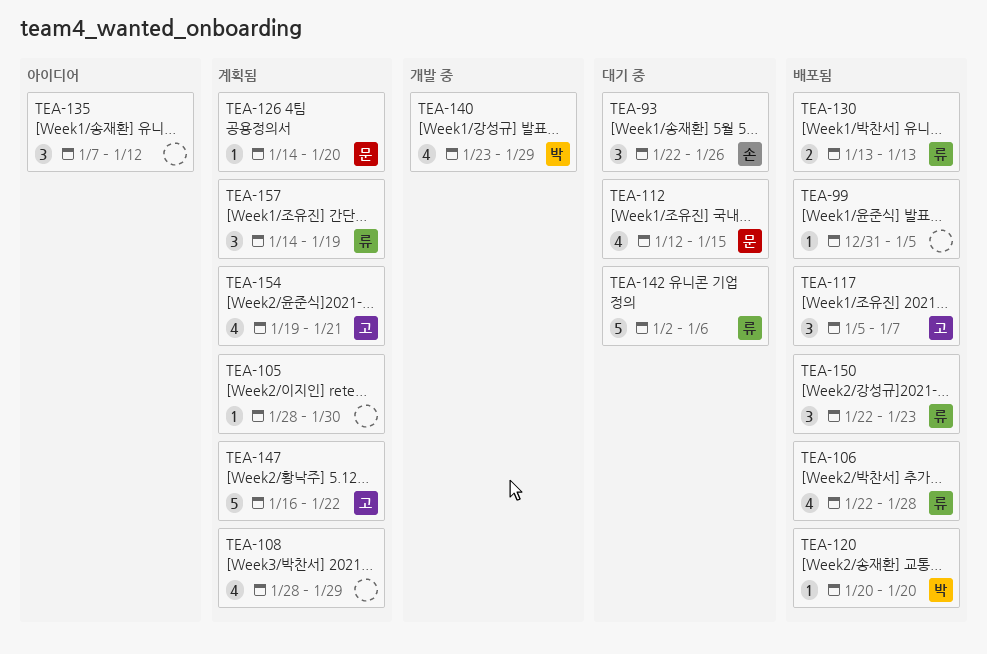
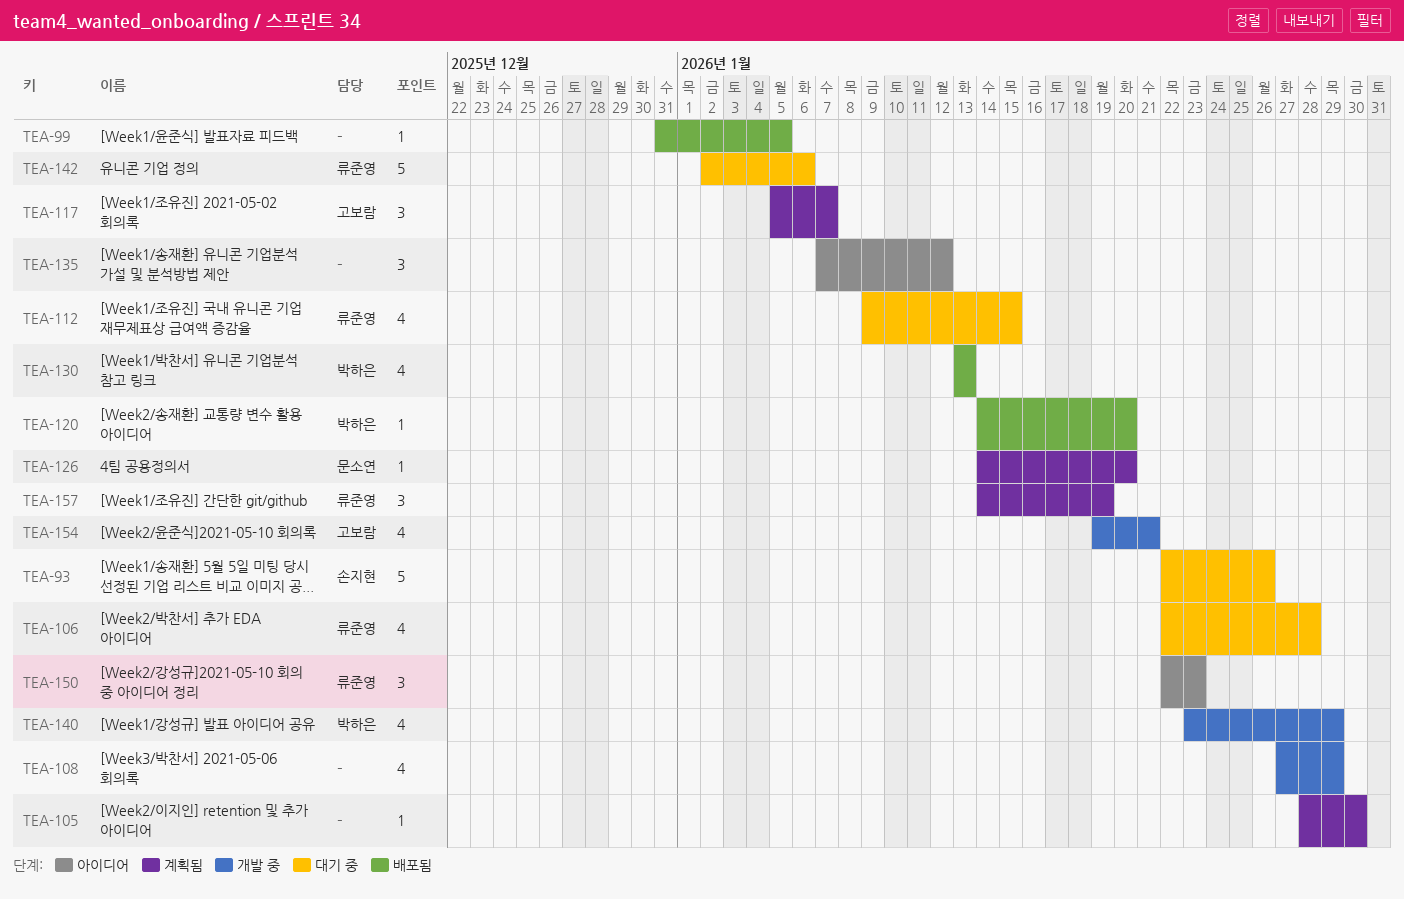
TEA-93, estimate: 3 -> 5
TEA-106, status: 배포됨 -> 대기 중
TEA-108, status: 계획됨 -> 개발 중
TEA-108, start: Jan 28 -> Jan 27
TEA-112, owner: 문소연 -> 류준영
TEA-112, start: Jan 12 -> Jan 9
TEA-117, status: 배포됨 -> 계획됨
TEA-120, start: Jan 20 -> Jan 14
TEA-130, owner: 류준영 -> 박하은
TEA-130, estimate: 2 -> 4
TEA-147: present -> none
TEA-150, status: 배포됨 -> 아이디어
TEA-154, status: 계획됨 -> 개발 중

